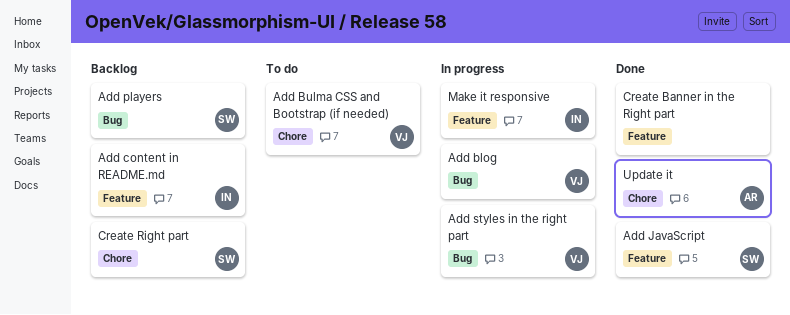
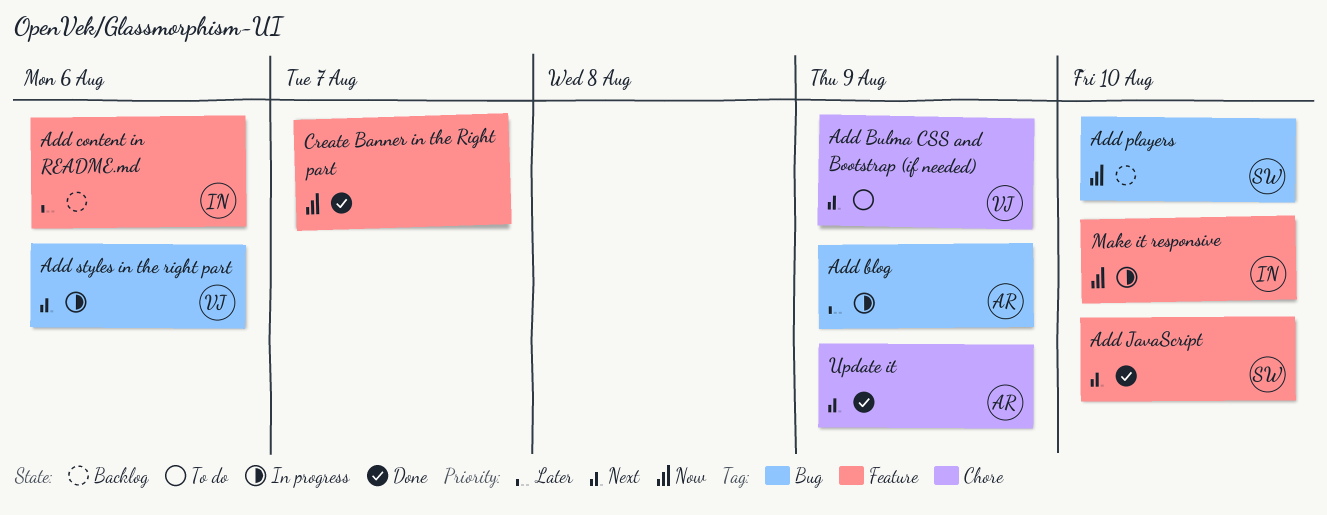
Add blog, owner: VJ -> AR
Create Right part: present -> none

